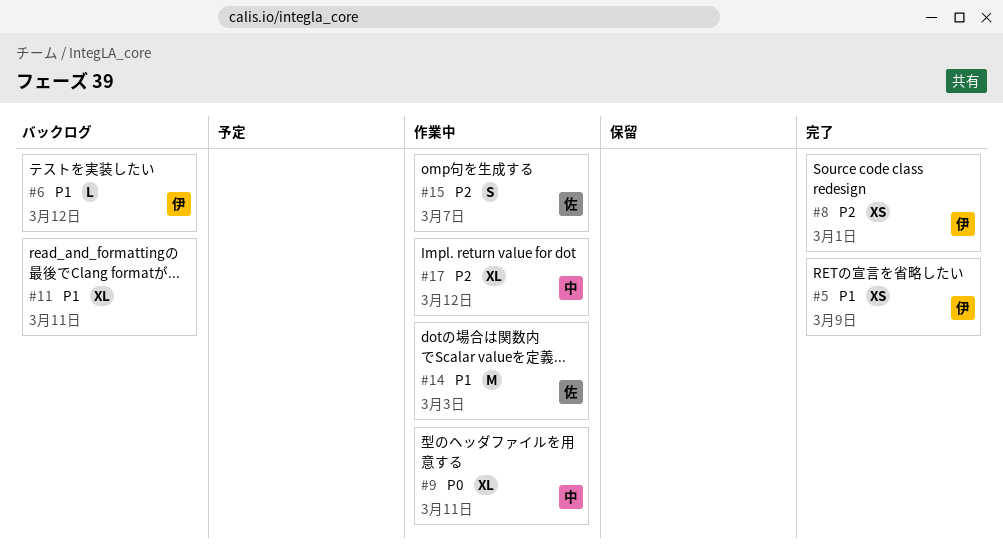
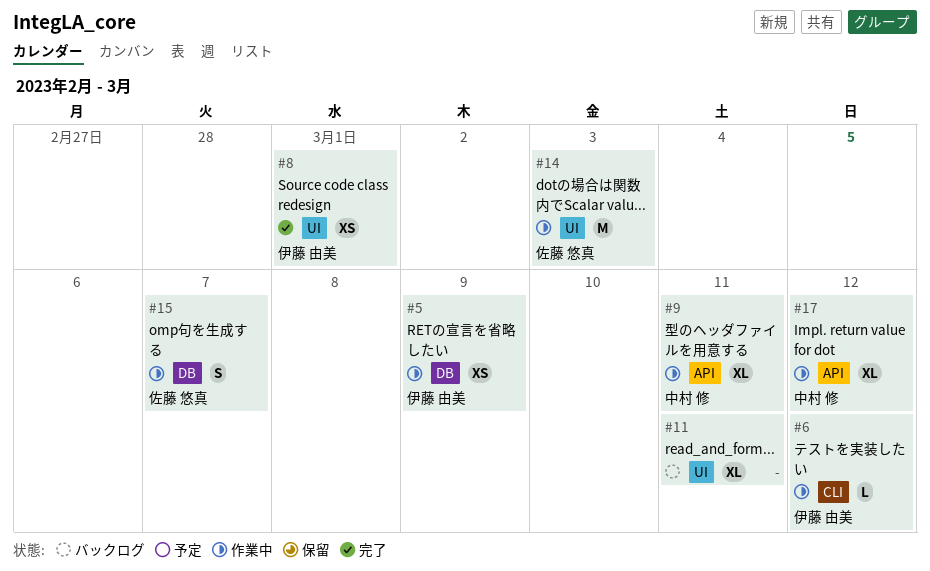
#5, status: 完了 -> 作業中
#6, status: バックログ -> 作業中

